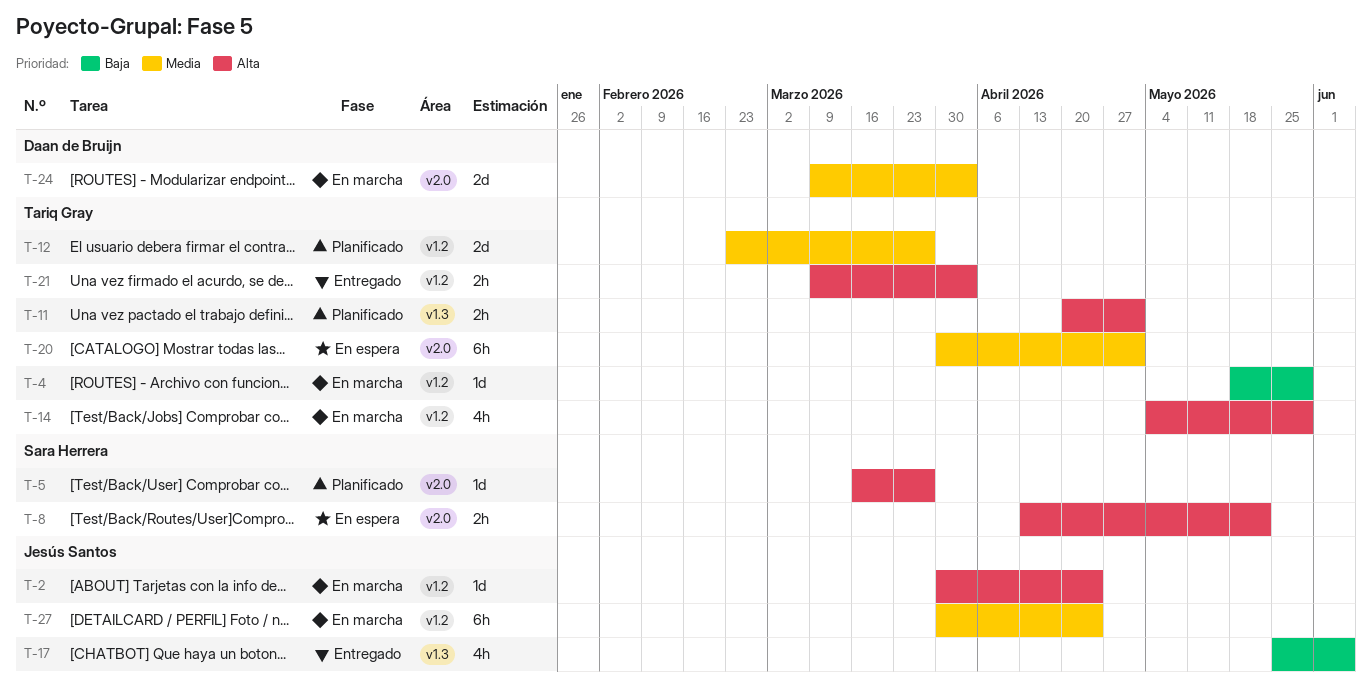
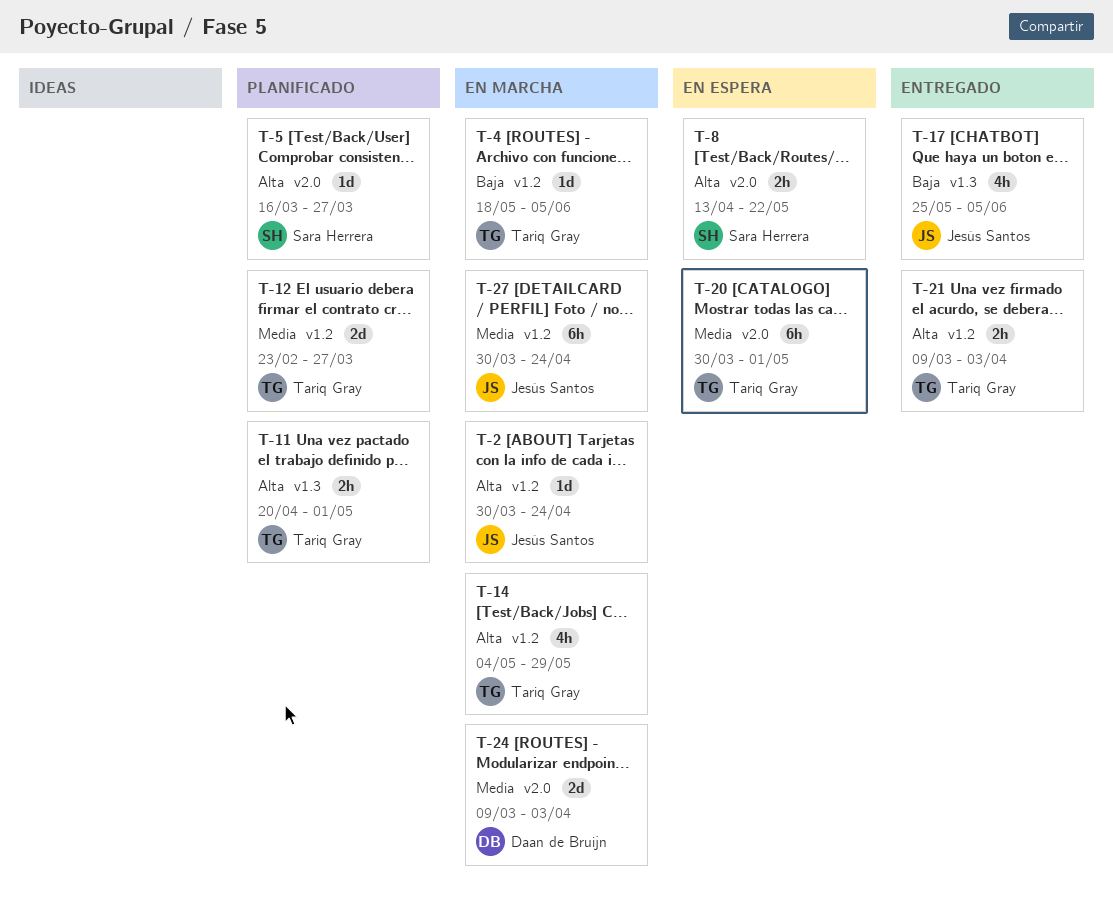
T-4, due: May 29 -> Jun 5

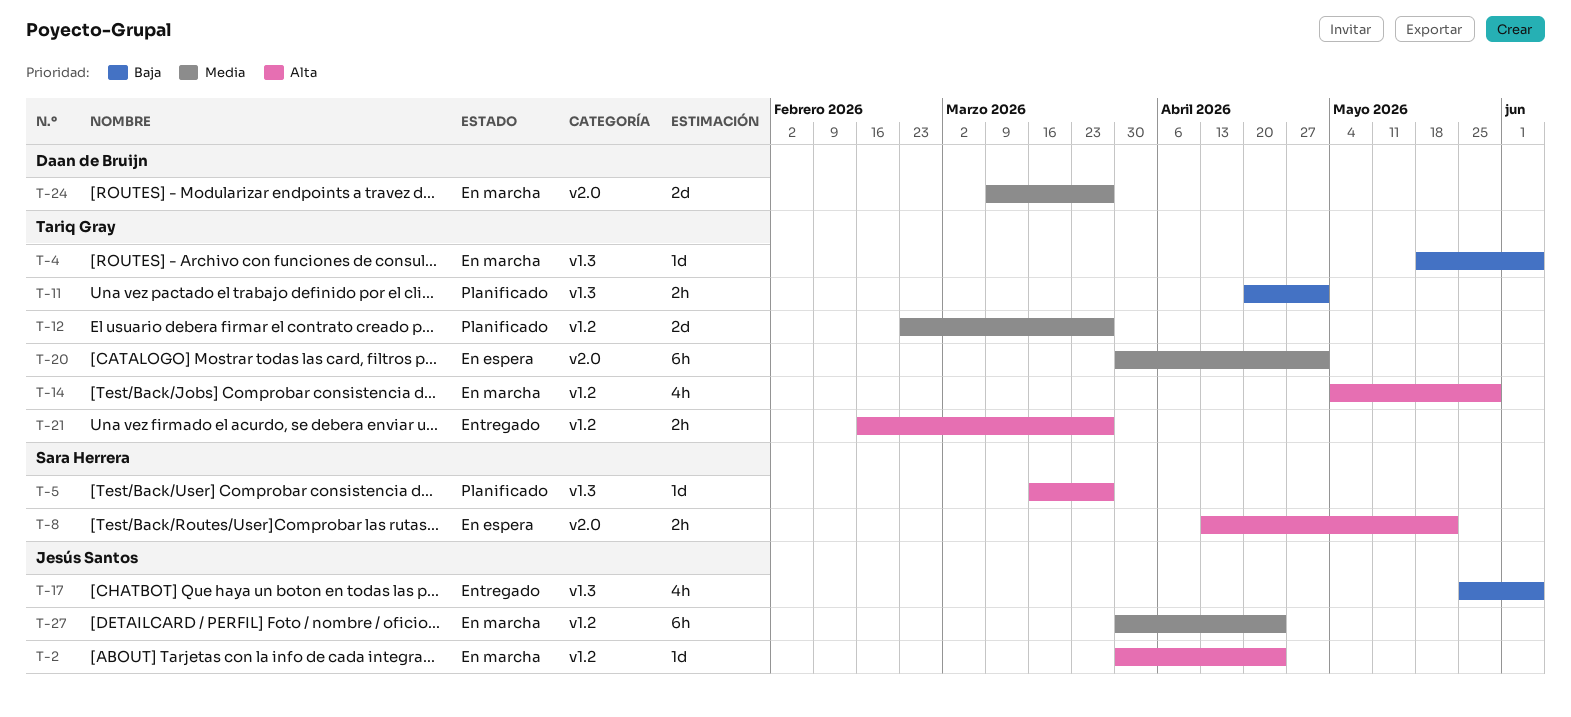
T-4, label: v1.2 -> v1.3
T-5, label: v2.0 -> v1.3
T-11, priority: Alta -> Baja
T-21, start: Mar 9 -> Feb 16
T-21, due: Apr 3 -> Mar 27
T-24, due: Apr 3 -> Mar 27

